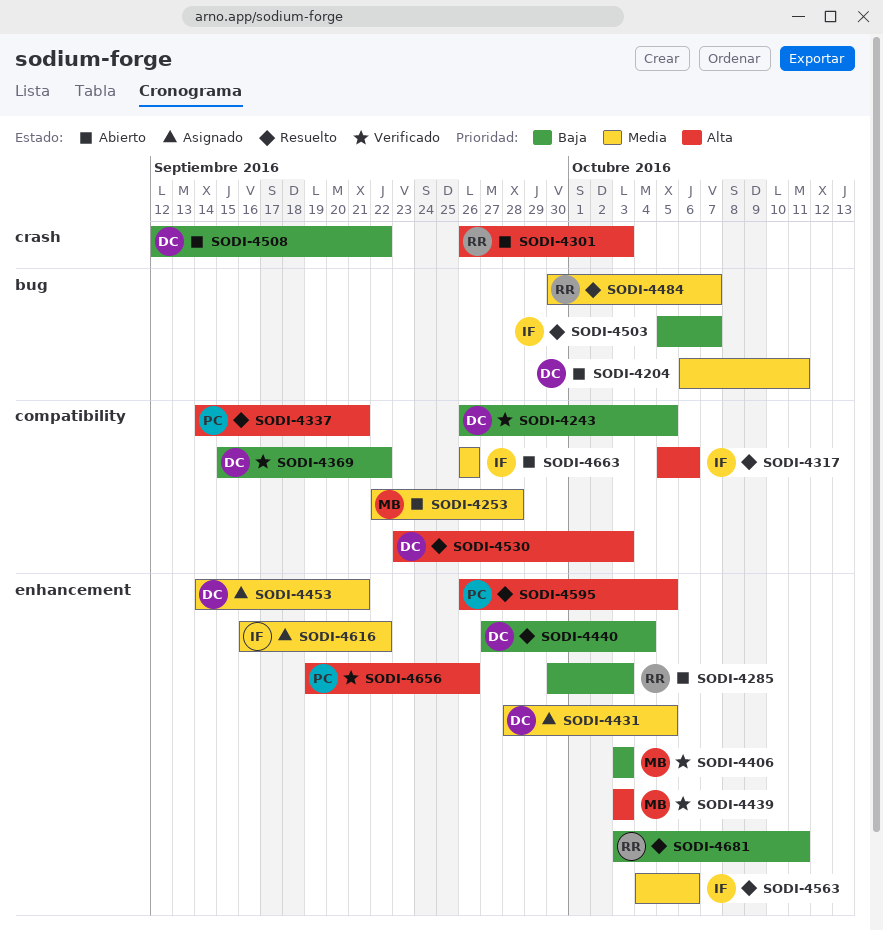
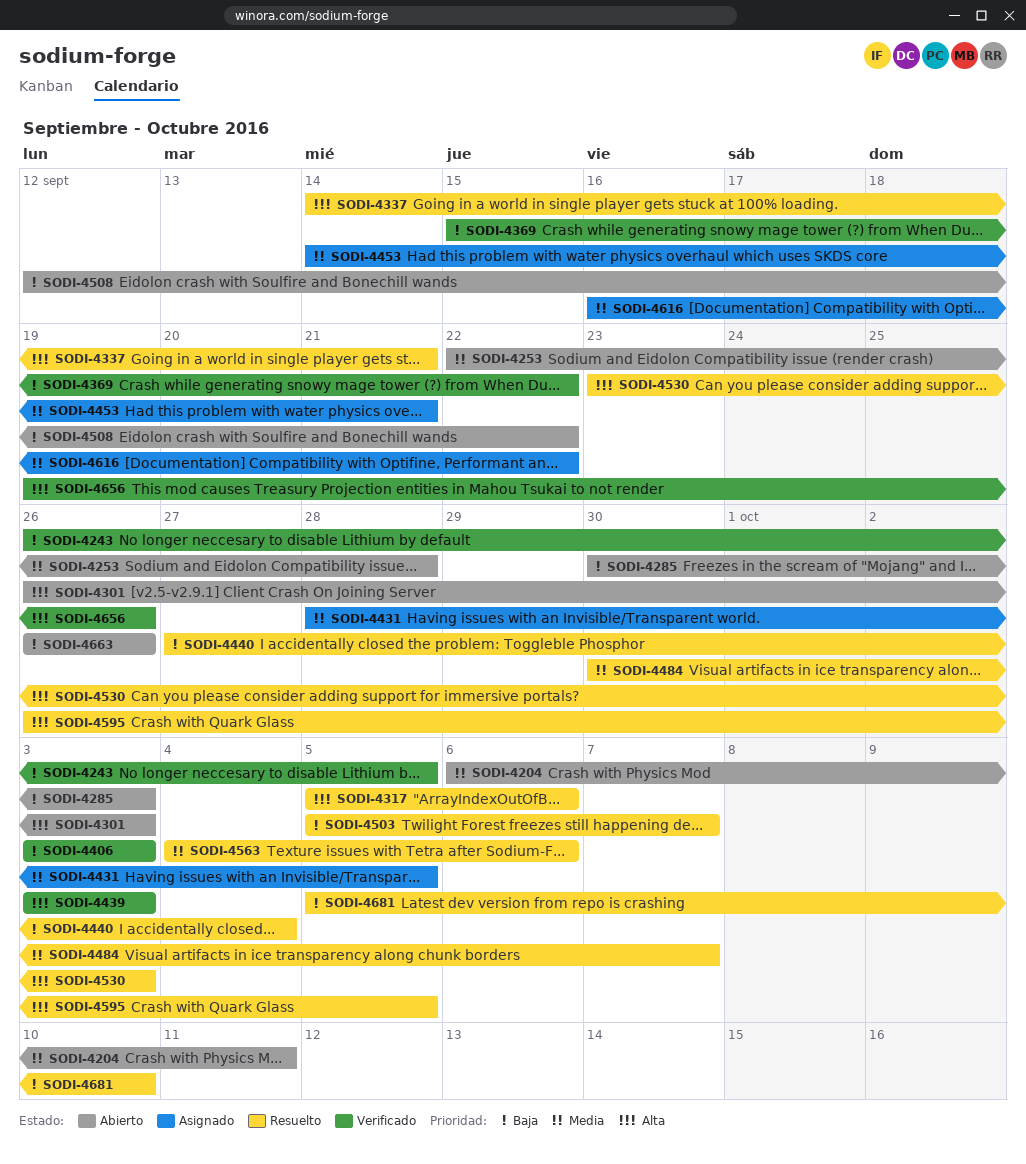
SODI-4663, priority: Media -> Baja
SODI-4681, start: Oct 3 -> Oct 5
SODI-4681, due: Oct 11 -> Oct 10

